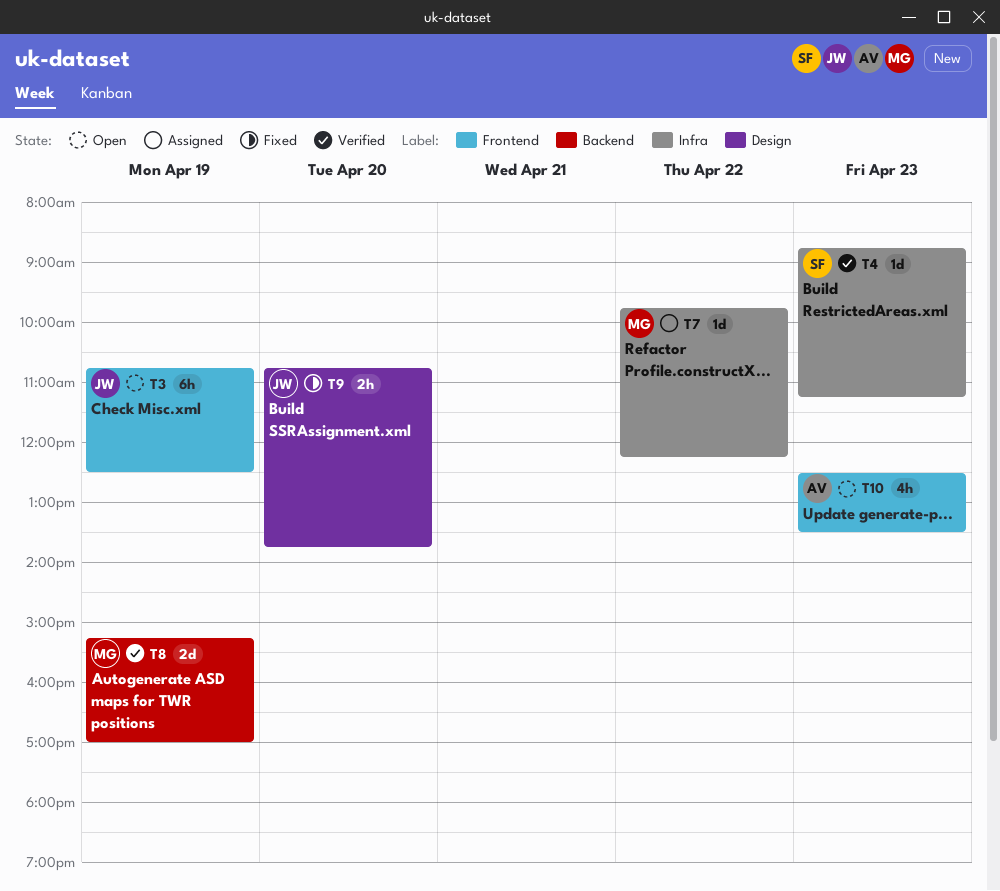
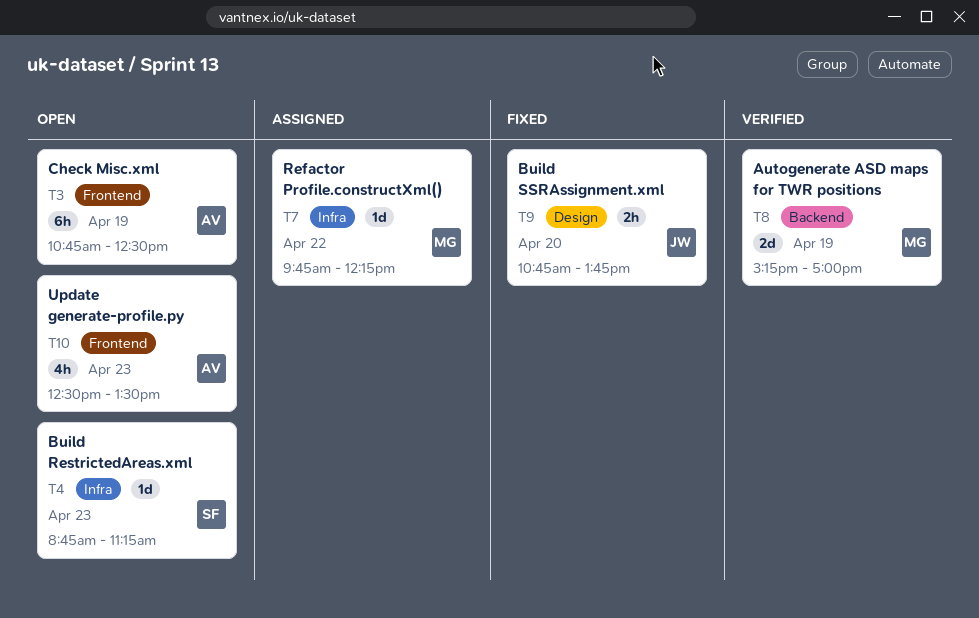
T3, owner: JW -> AV
T4, status: Verified -> Open

